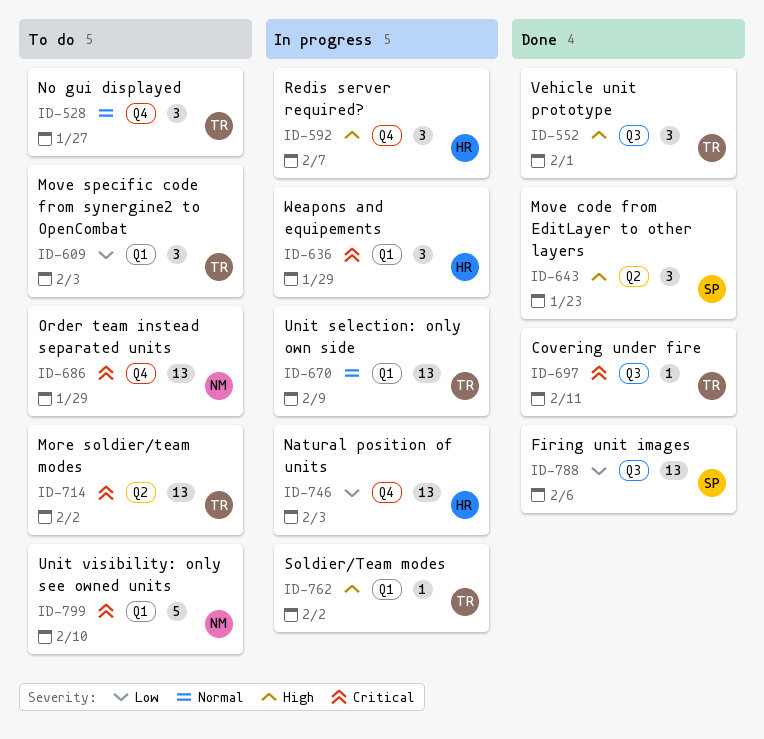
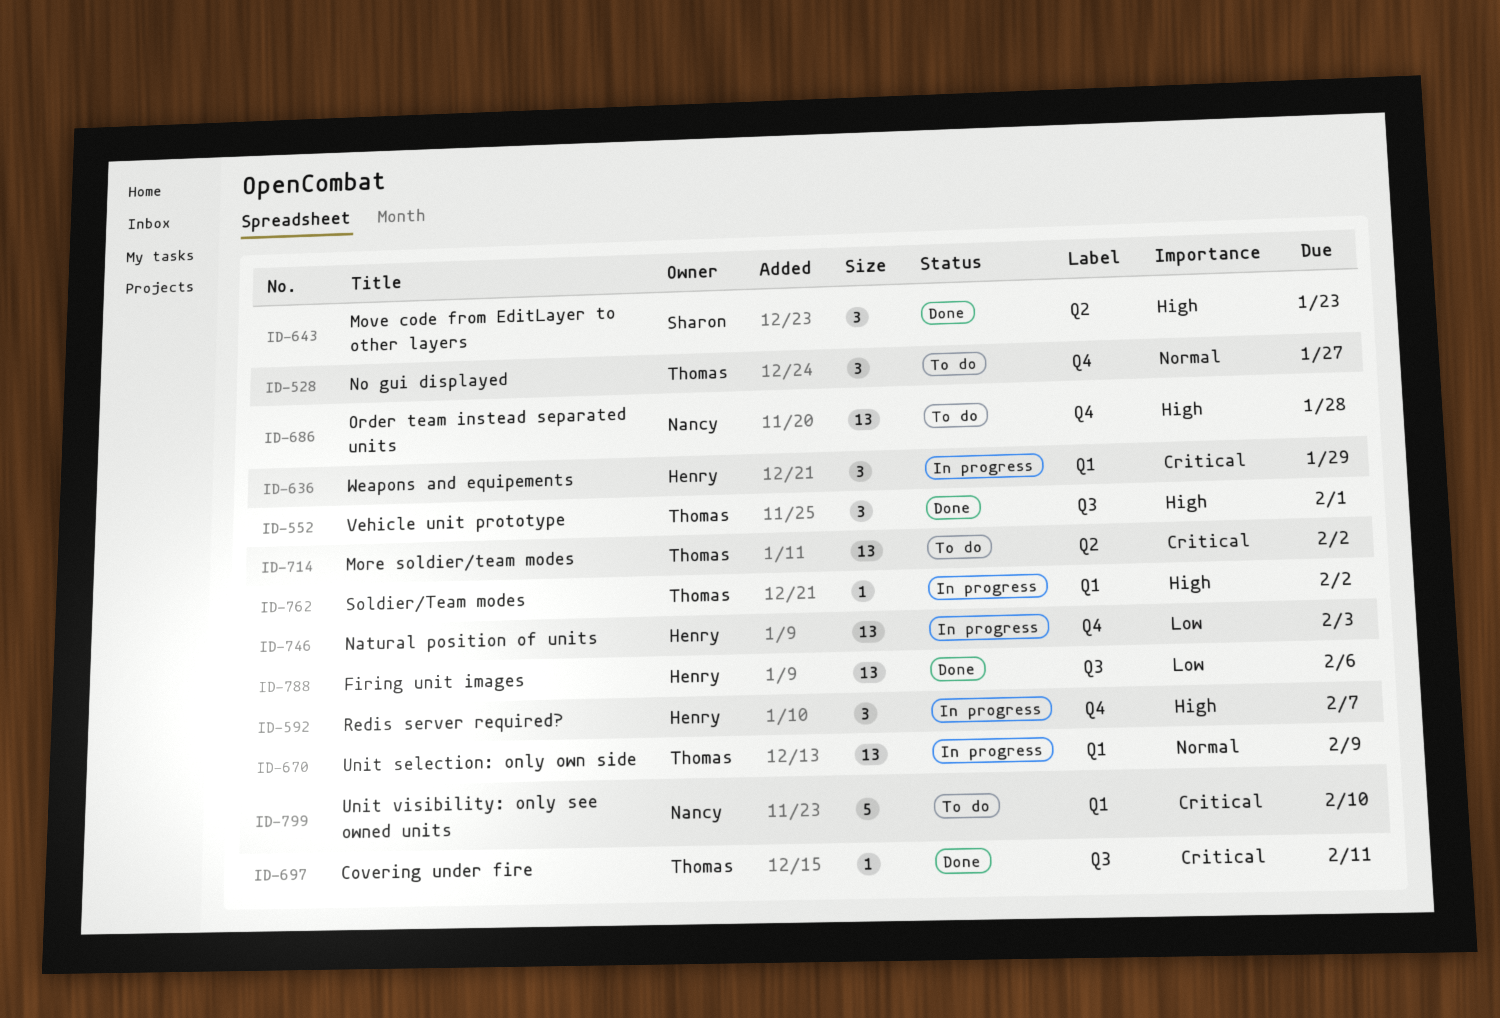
ID-609: present -> none
ID-686, priority: Critical -> High
ID-686, due: Jan 29 -> Jan 28
ID-788, owner: Sharon -> Henry

